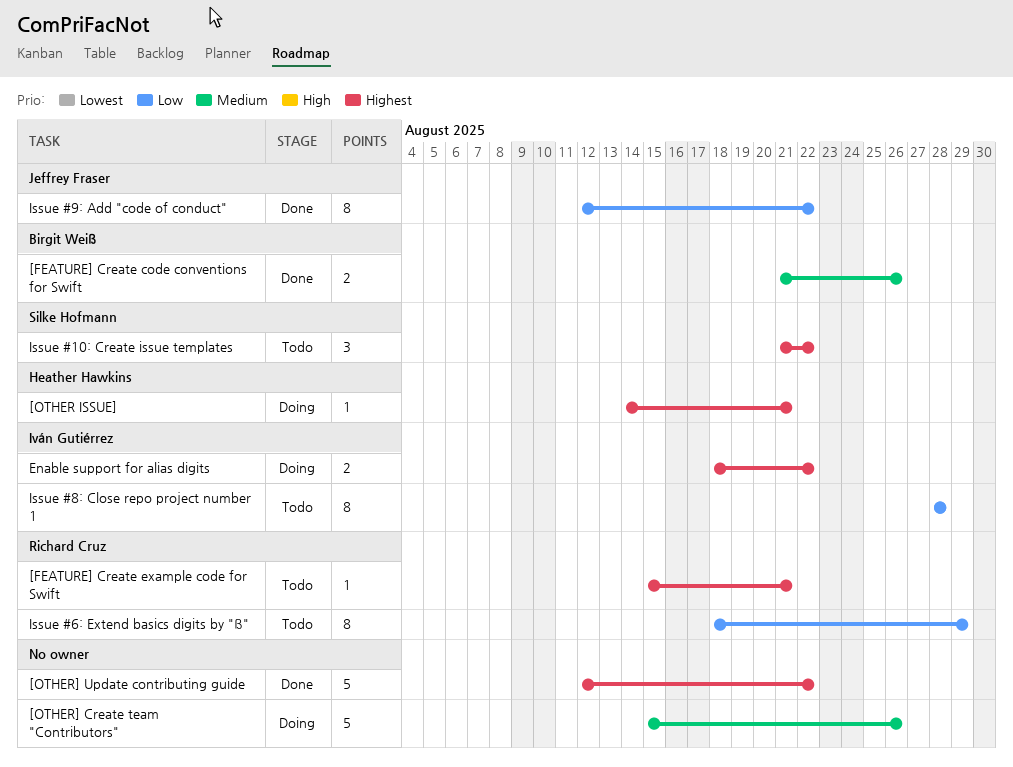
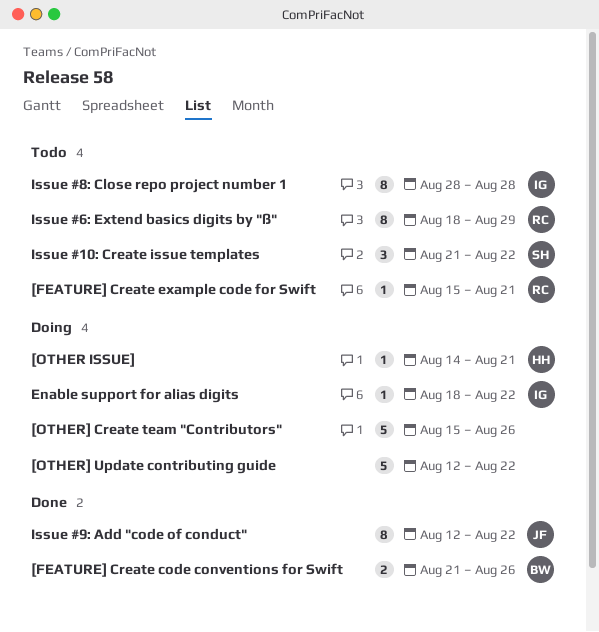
[OTHER] Update contributing guide, status: Done -> Doing
Enable support for alias digits, estimate: 2 -> 1

